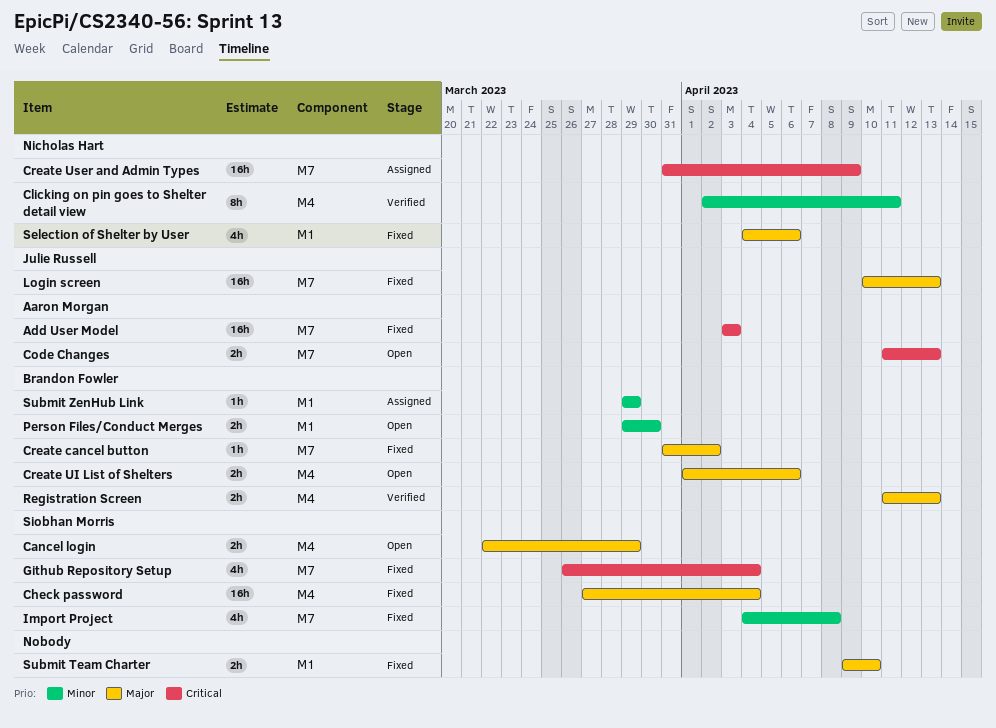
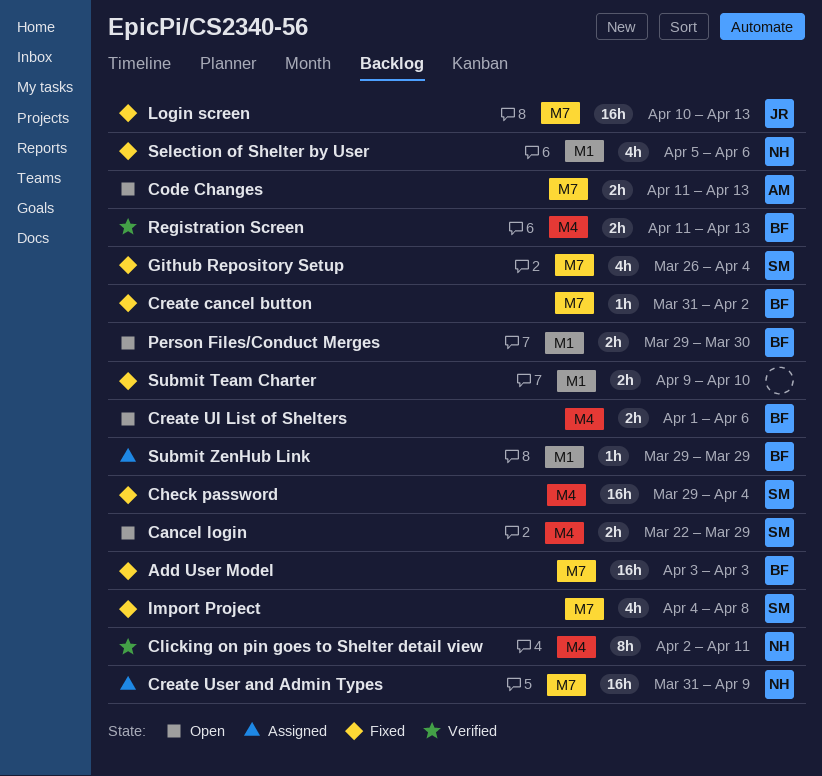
Add User Model, owner: Aaron Morgan -> Brandon Fowler
Check password, start: Mar 27 -> Mar 29
Selection of Shelter by User, start: Apr 4 -> Apr 5

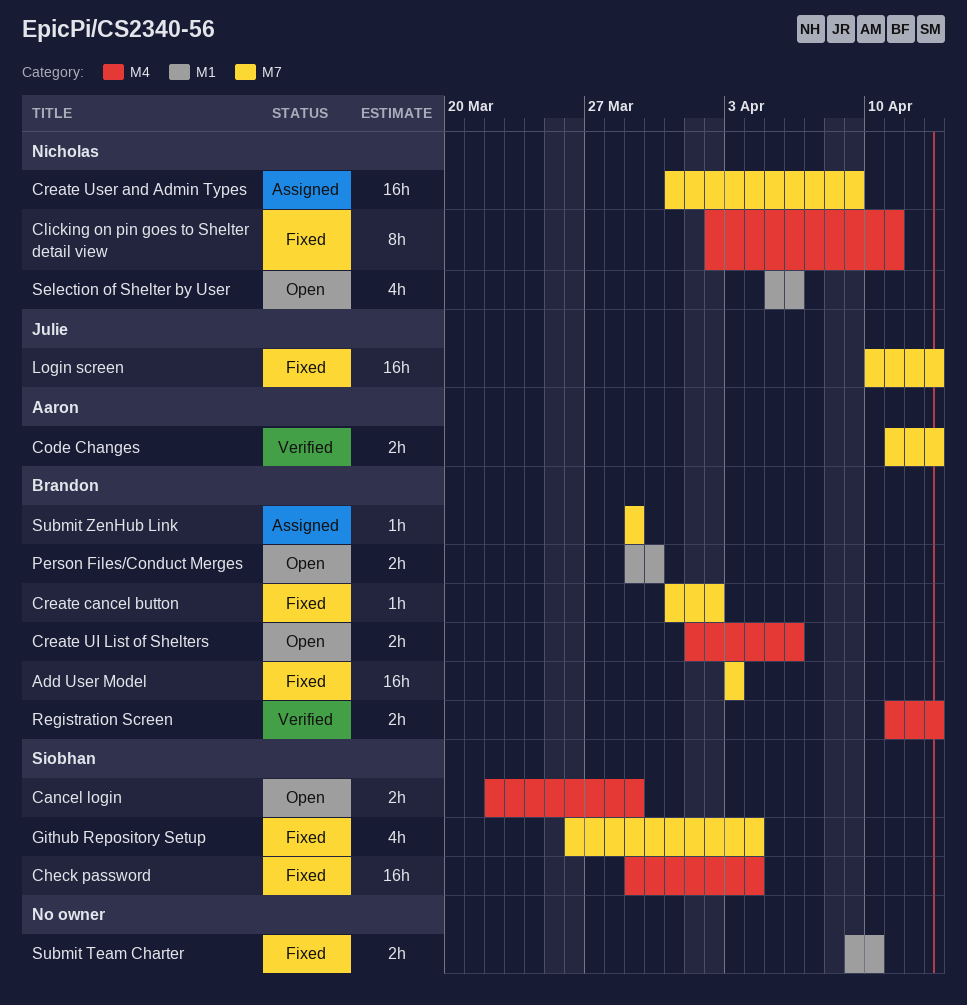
Clicking on pin goes to Shelter detail view, status: Verified -> Fixed
Code Changes, status: Open -> Verified
Import Project: present -> none
Selection of Shelter by User, status: Fixed -> Open
Submit ZenHub Link, label: M1 -> M7

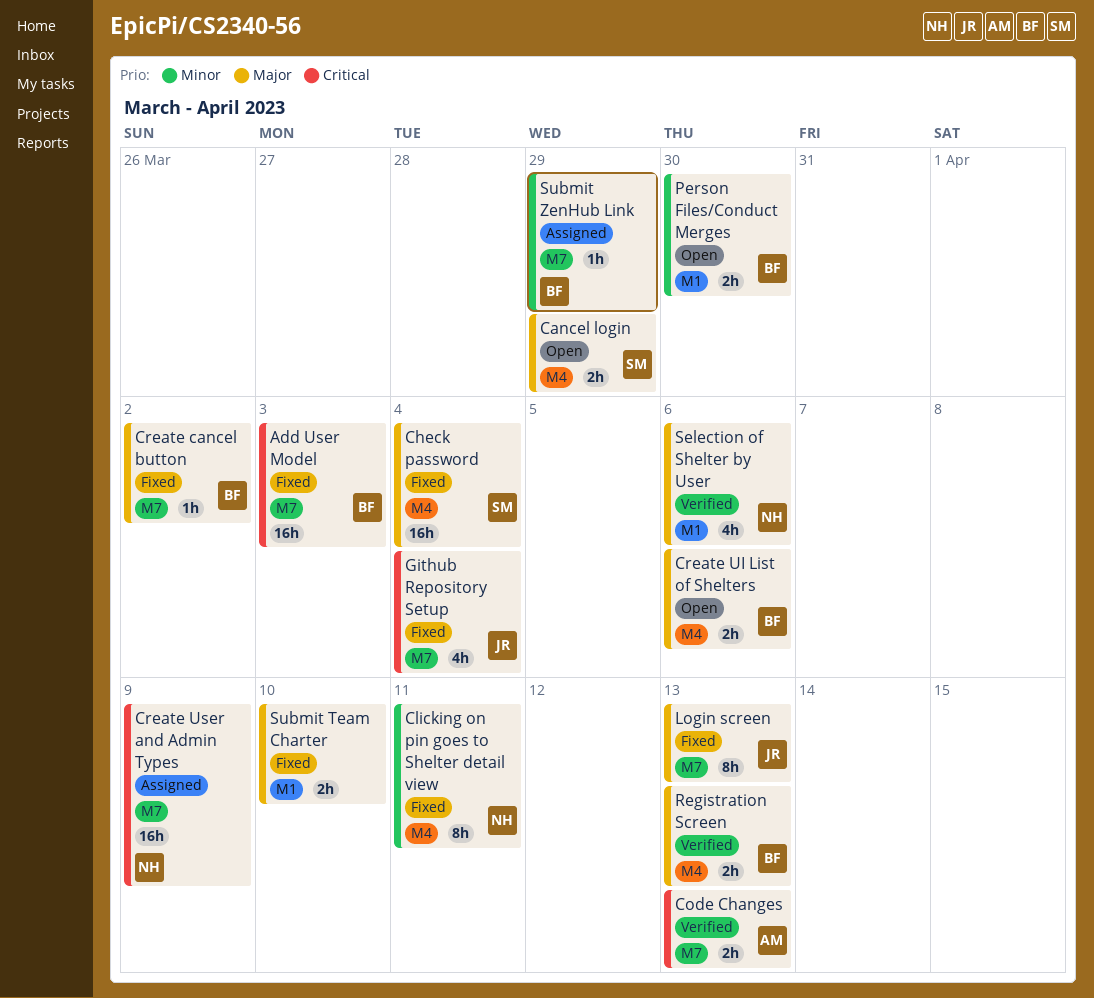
Github Repository Setup, owner: Siobhan -> Julie
Login screen, estimate: 16h -> 8h
Selection of Shelter by User, status: Open -> Verified

